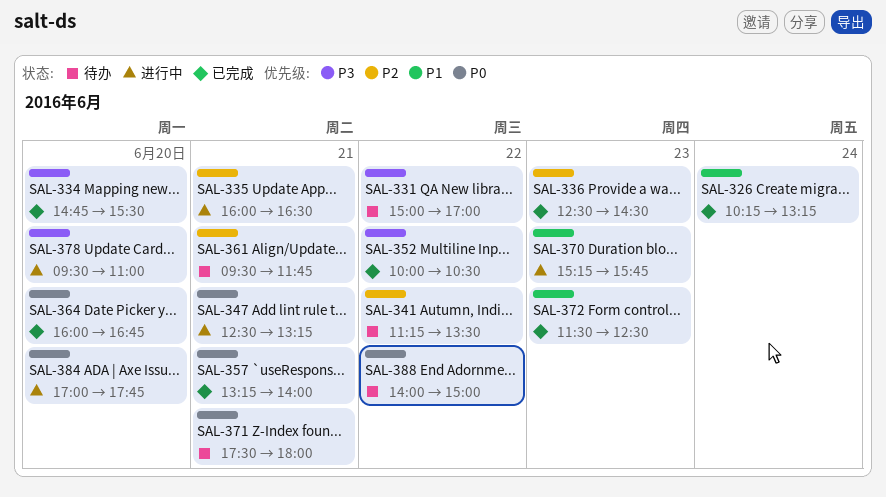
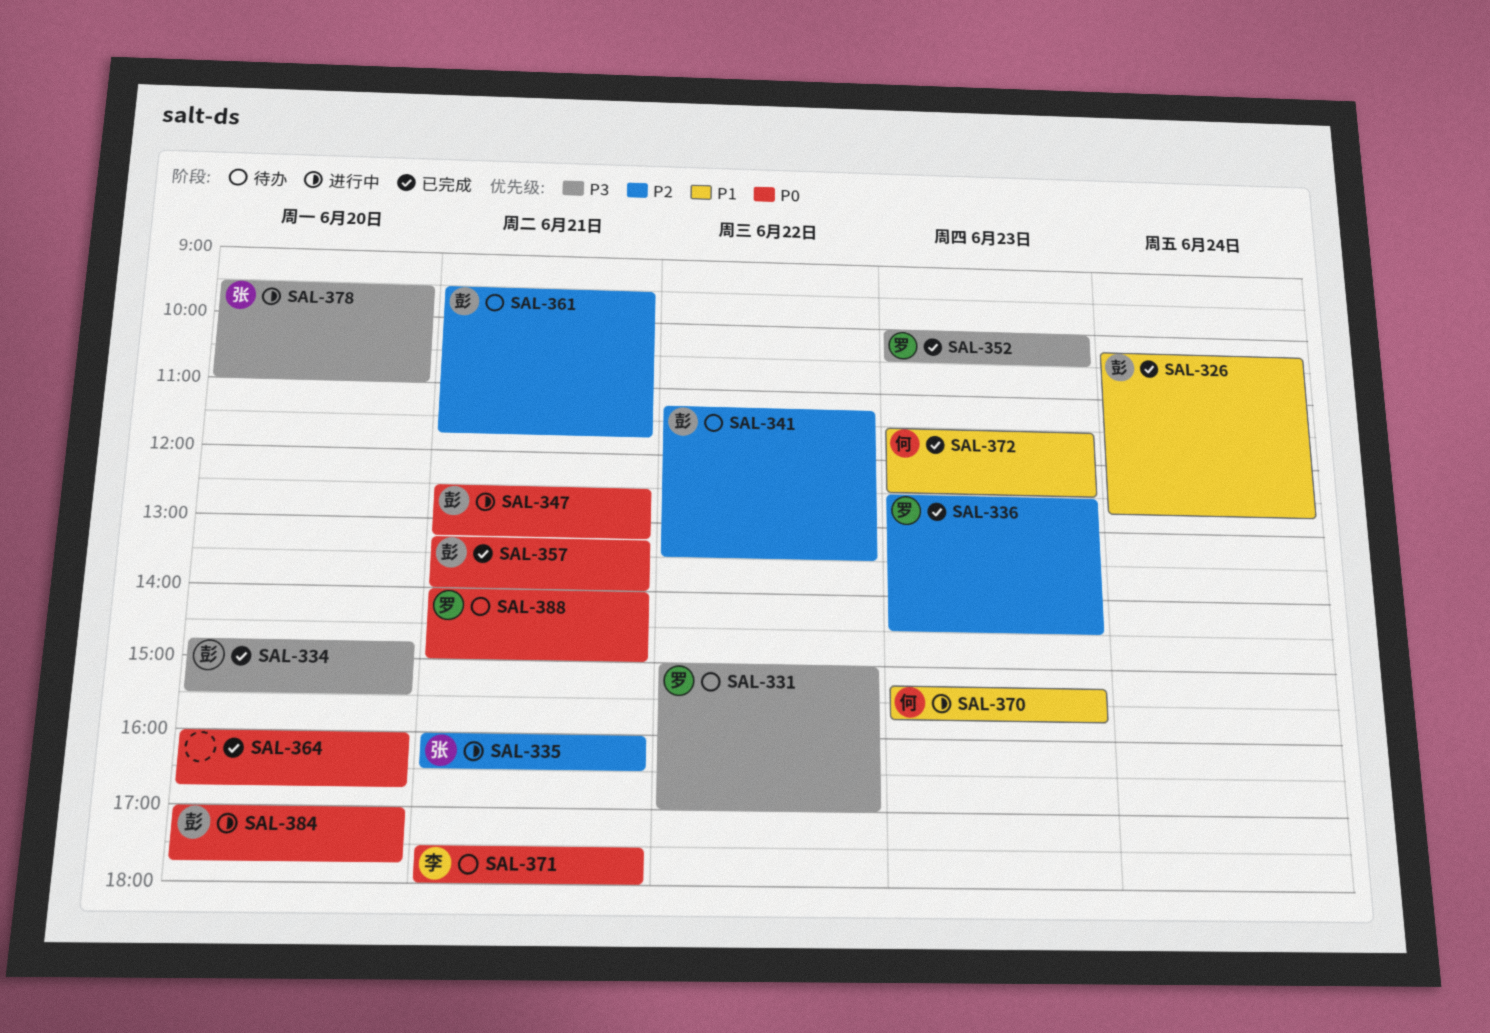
SAL-326, ends: 13:15 -> 12:45
SAL-352, day: Jun 22 -> Jun 23
SAL-388, day: Jun 22 -> Jun 21

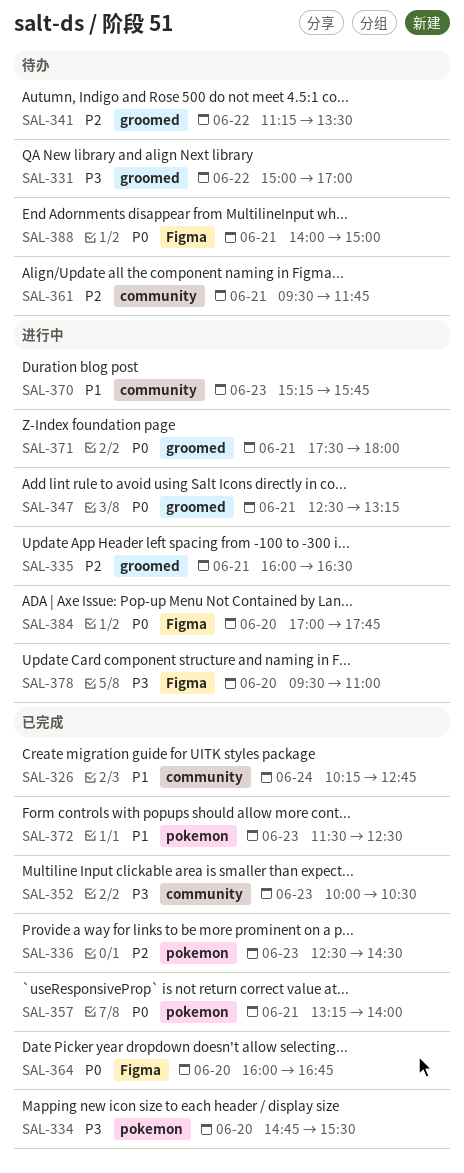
SAL-371, status: 待办 -> 进行中

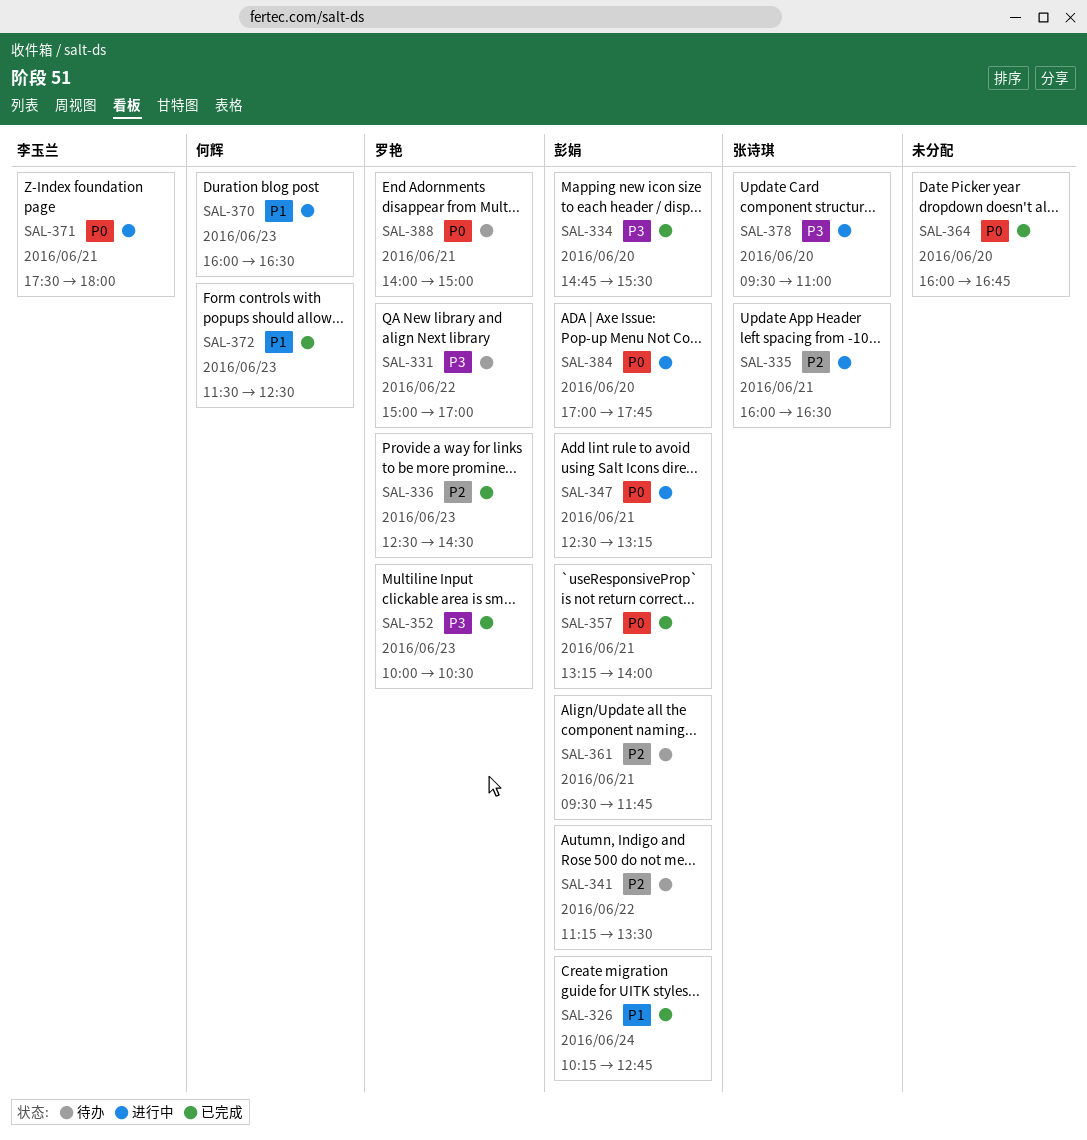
SAL-370, begins: 15:15 -> 16:00
SAL-370, ends: 15:45 -> 16:30

